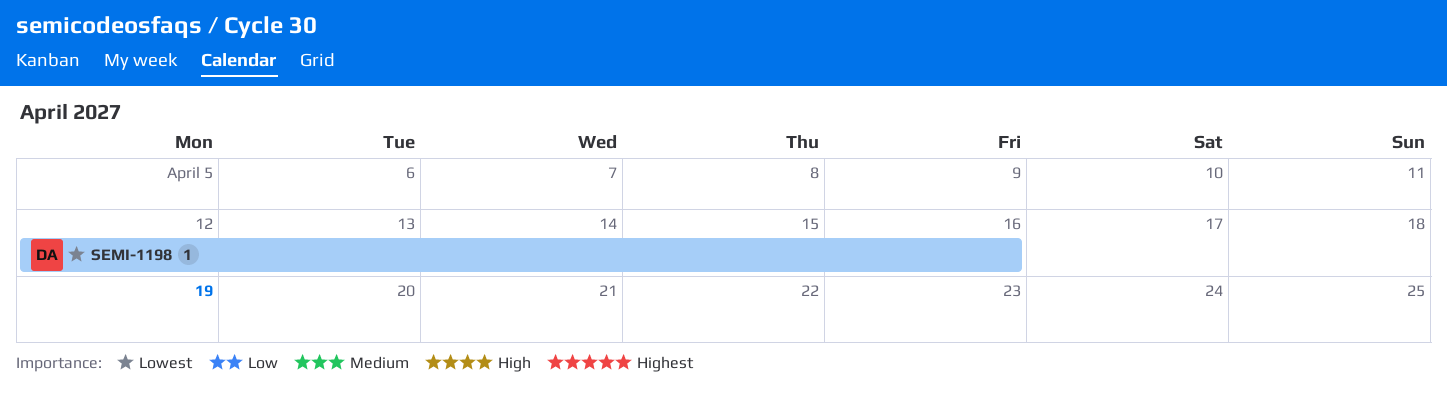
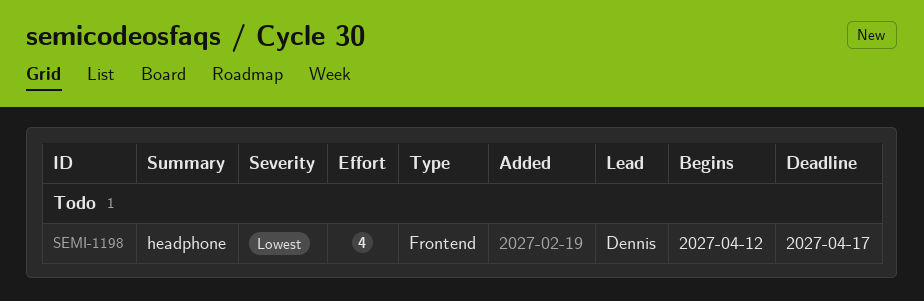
SEMI-1198, estimate: 1 -> 4
SEMI-1198, due: Apr 16 -> Apr 17

